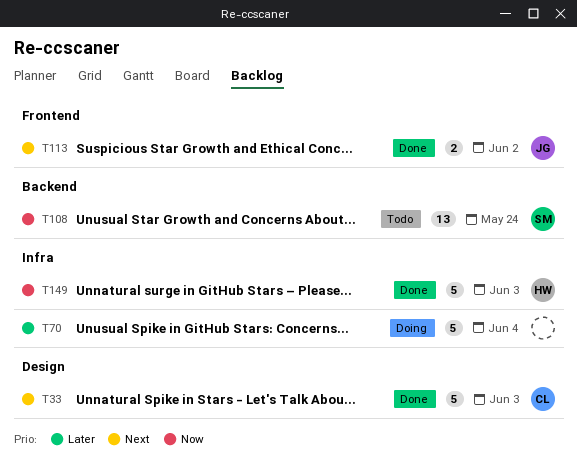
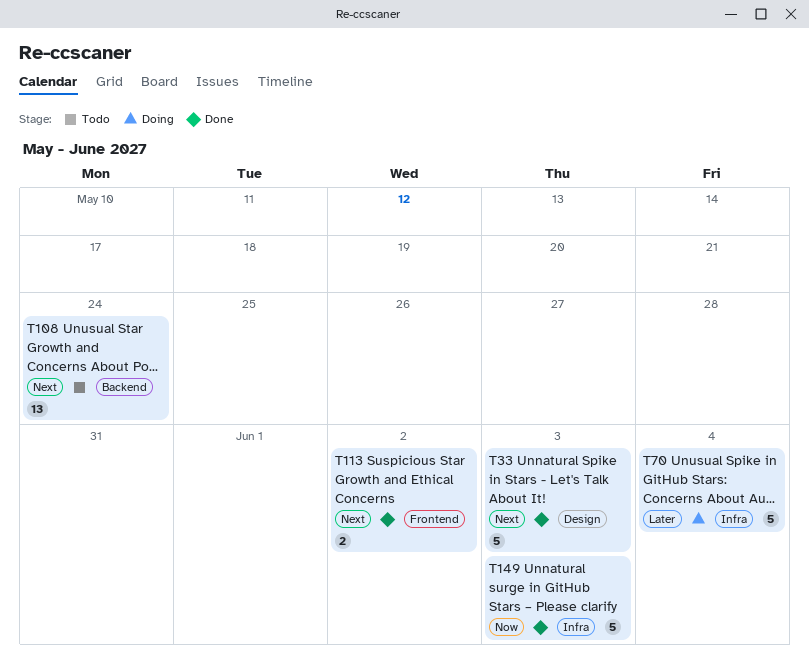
T108, priority: Now -> Next

